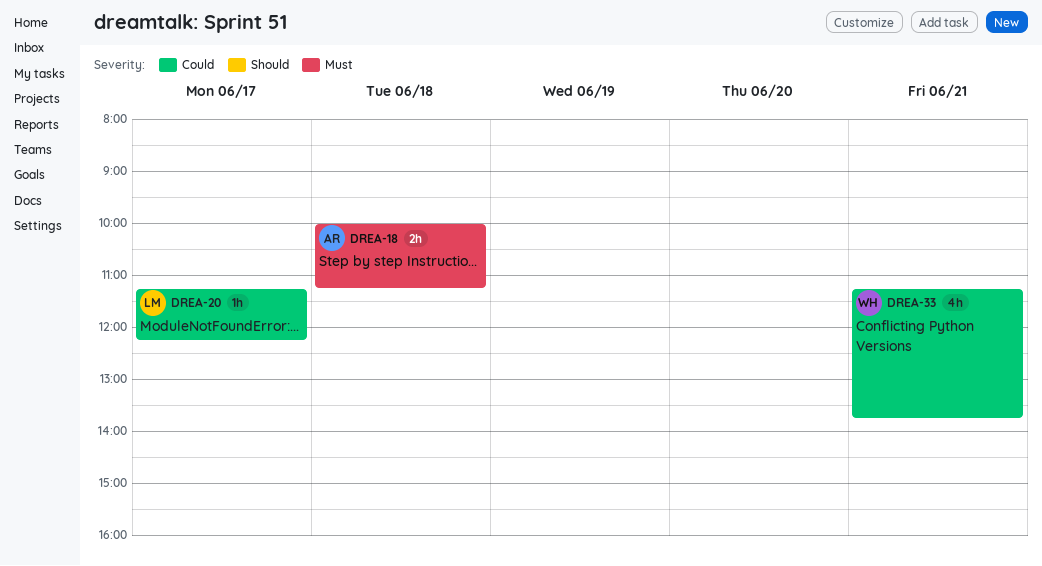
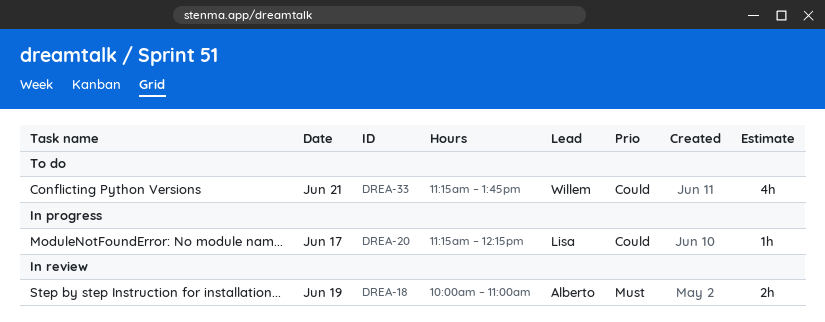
DREA-18, day: Jun 18 -> Jun 19
DREA-18, ends: 11:15 -> 11:00

